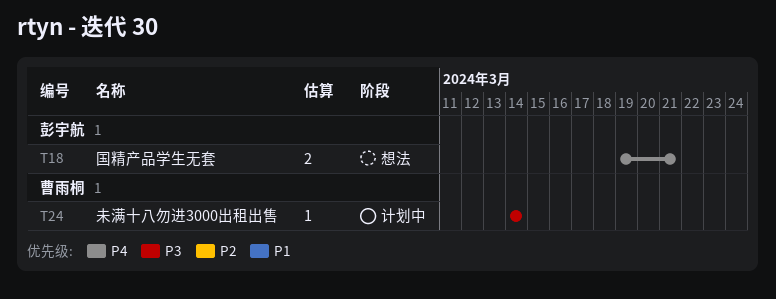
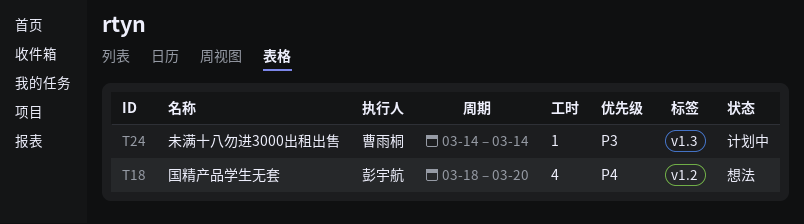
T18, estimate: 2 -> 4
T18, start: Mar 19 -> Mar 18
T18, due: Mar 21 -> Mar 20

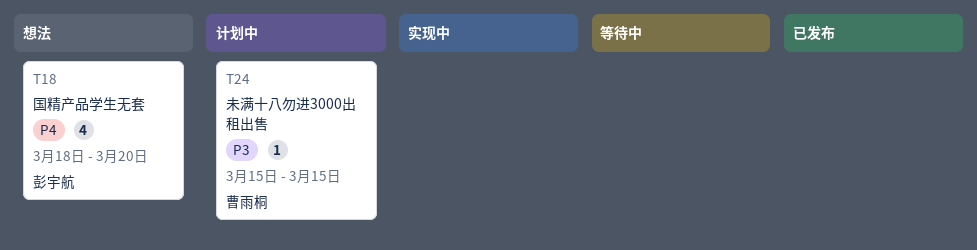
T24, start: Mar 14 -> Mar 15
T24, due: Mar 14 -> Mar 15

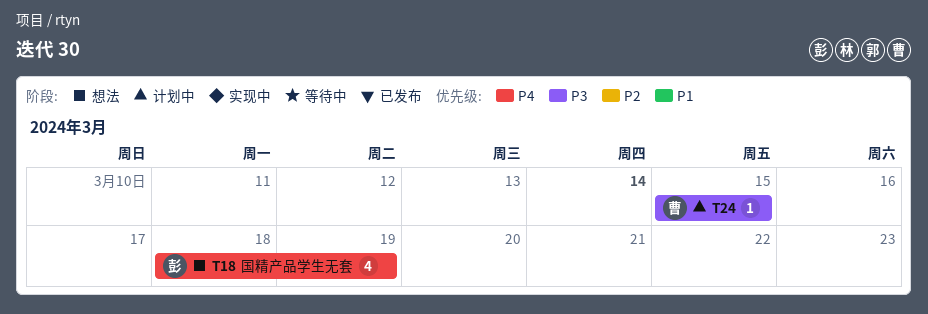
T18, due: Mar 20 -> Mar 19

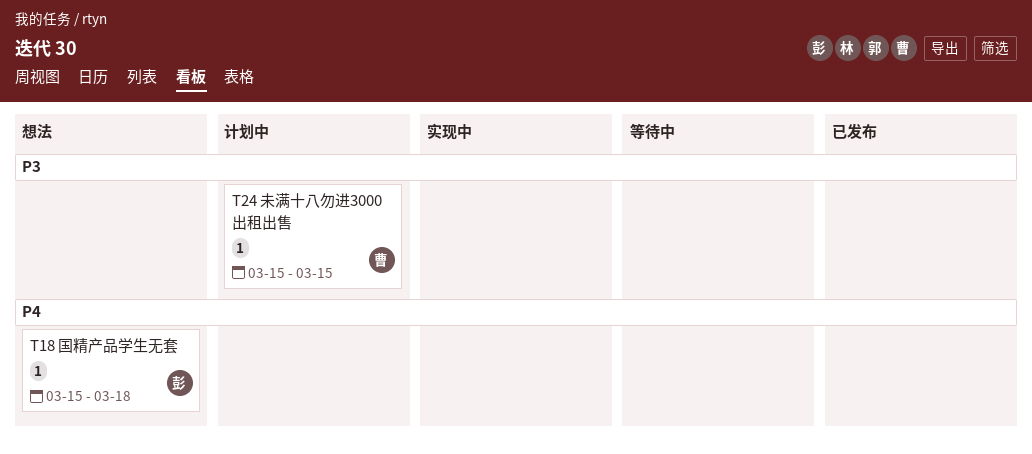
T18, estimate: 4 -> 1
T18, start: Mar 18 -> Mar 15
T18, due: Mar 19 -> Mar 18

